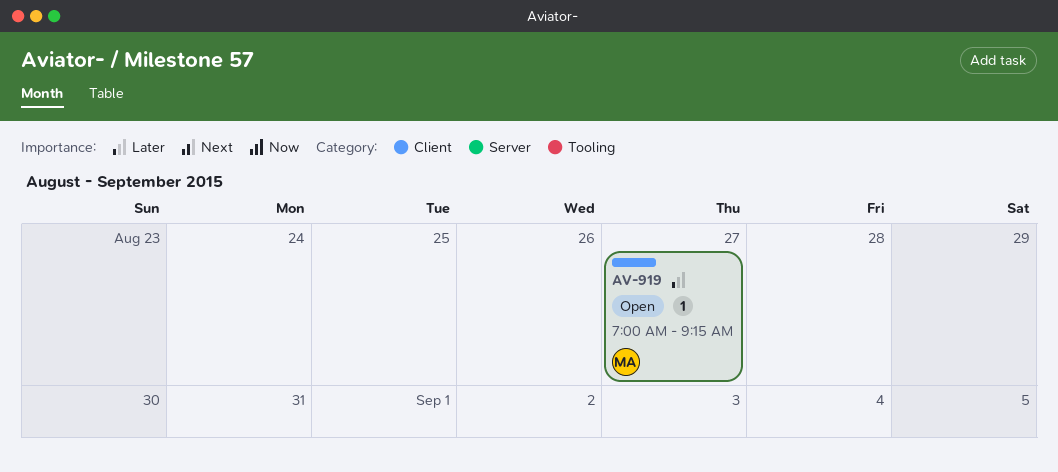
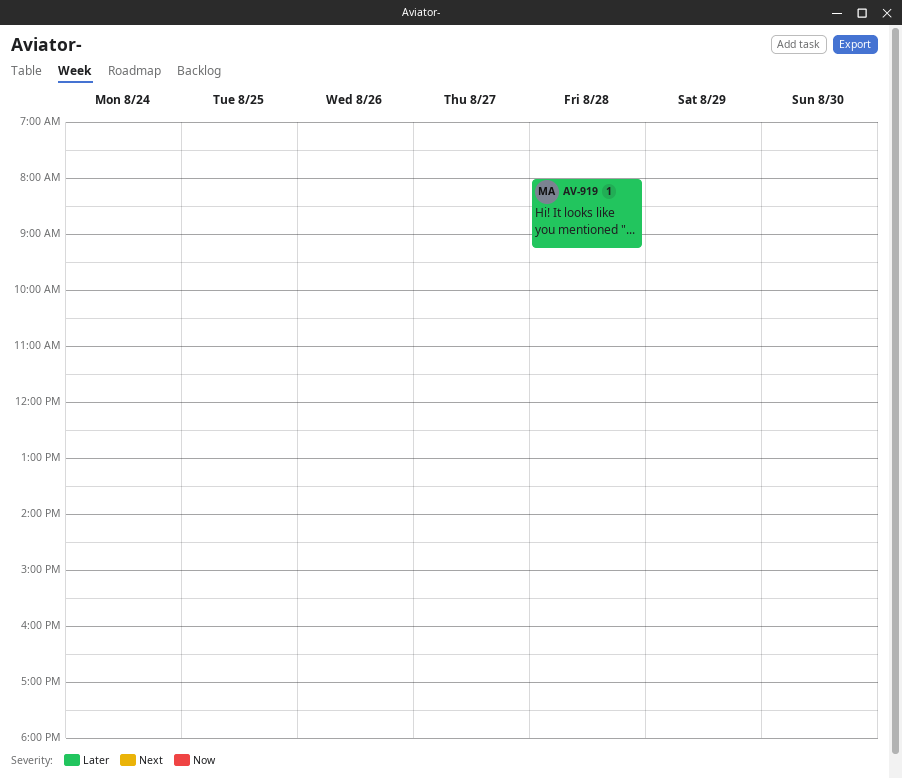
AV-919, day: Aug 27 -> Aug 28
AV-919, begins: 07:00 -> 08:00

